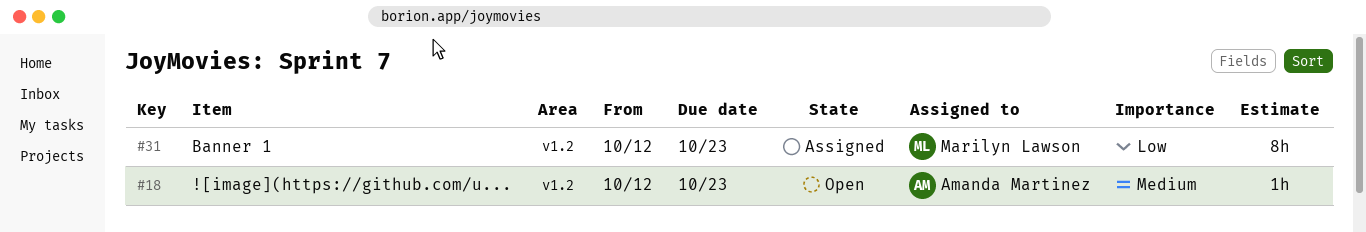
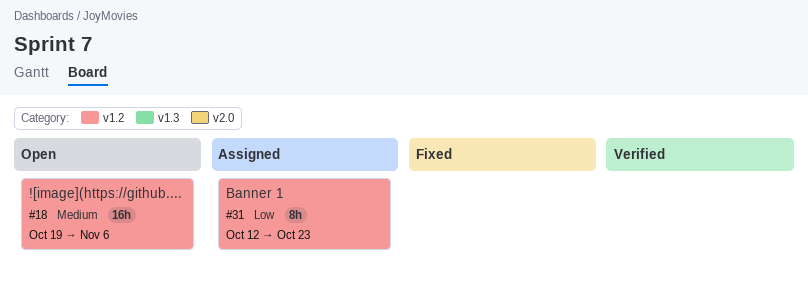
#18, estimate: 1h -> 16h
#18, start: Oct 12 -> Oct 19
#18, due: Oct 23 -> Nov 6

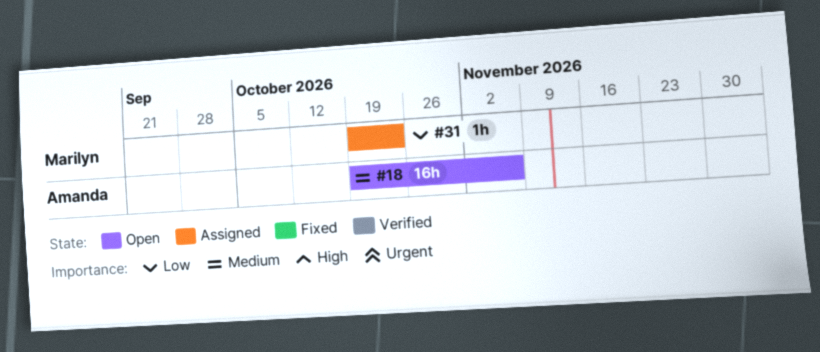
#31, estimate: 8h -> 1h
#31, start: Oct 12 -> Oct 19

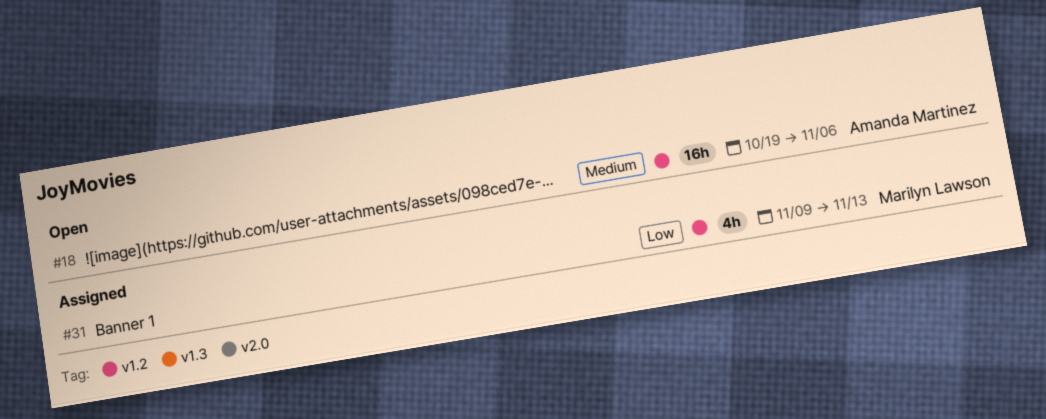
#31, estimate: 1h -> 4h
#31, start: Oct 19 -> Nov 9
#31, due: Oct 23 -> Nov 13

